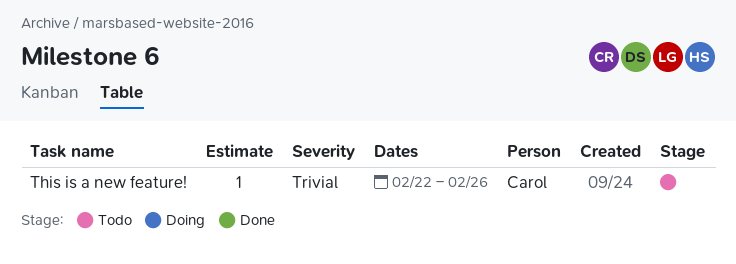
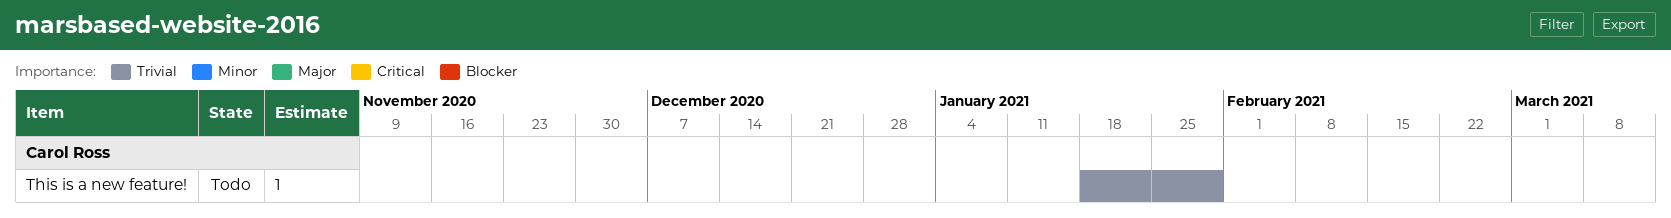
This is a new feature!, start: Feb 22 -> Jan 18
This is a new feature!, due: Feb 26 -> Jan 29

